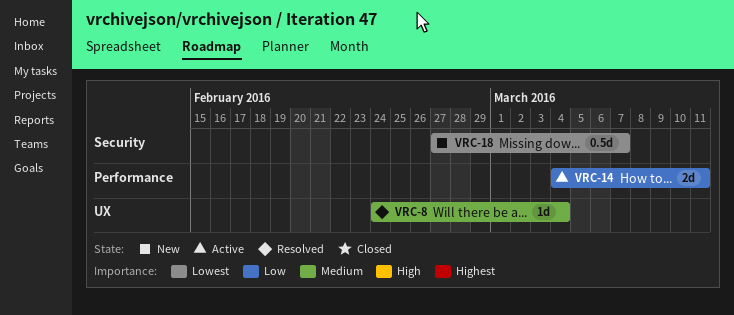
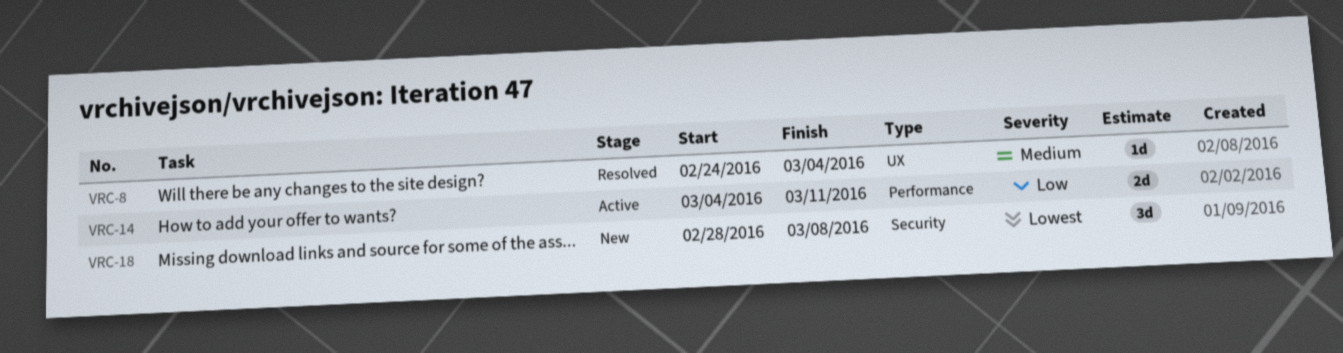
VRC-18, estimate: 0.5d -> 3d
VRC-18, start: Feb 27 -> Feb 28
VRC-18, due: Mar 7 -> Mar 8

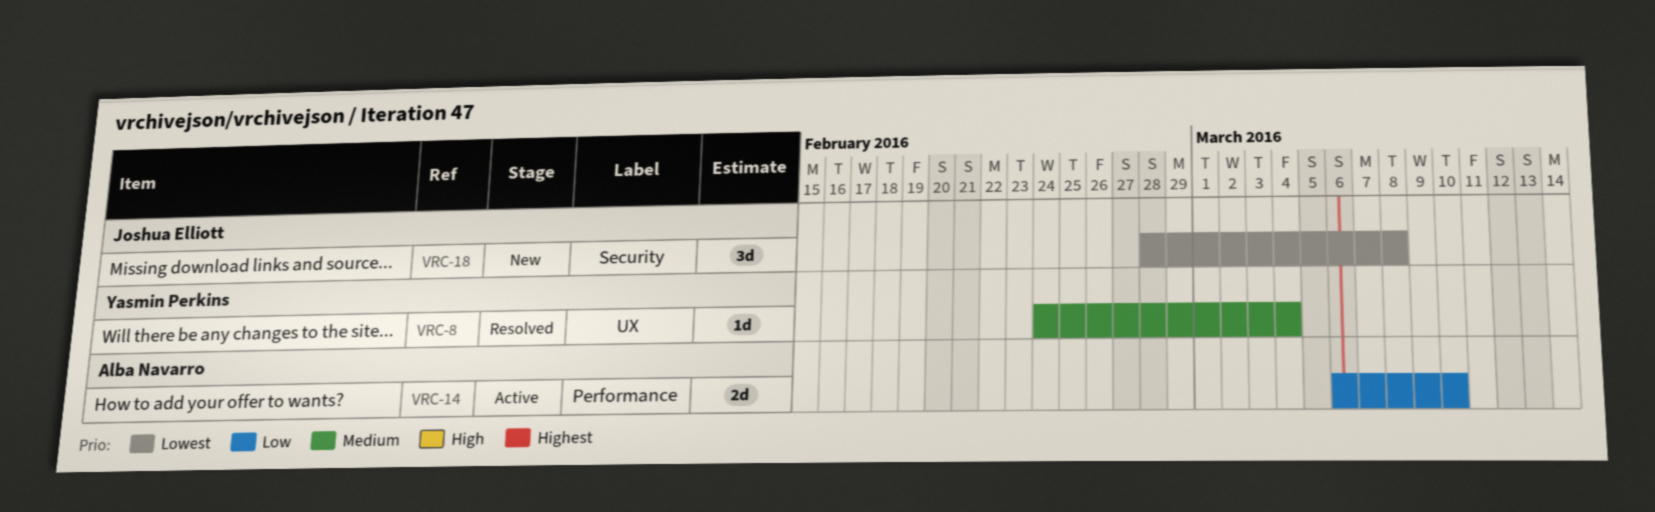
VRC-14, start: Mar 4 -> Mar 6
VRC-14, due: Mar 11 -> Mar 10

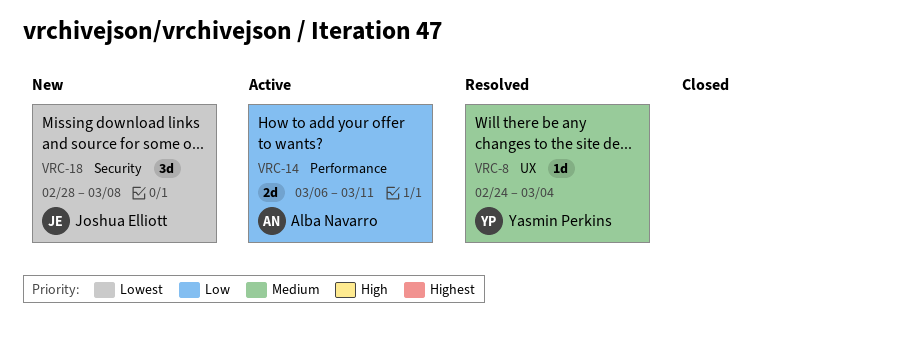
VRC-14, due: Mar 10 -> Mar 11

